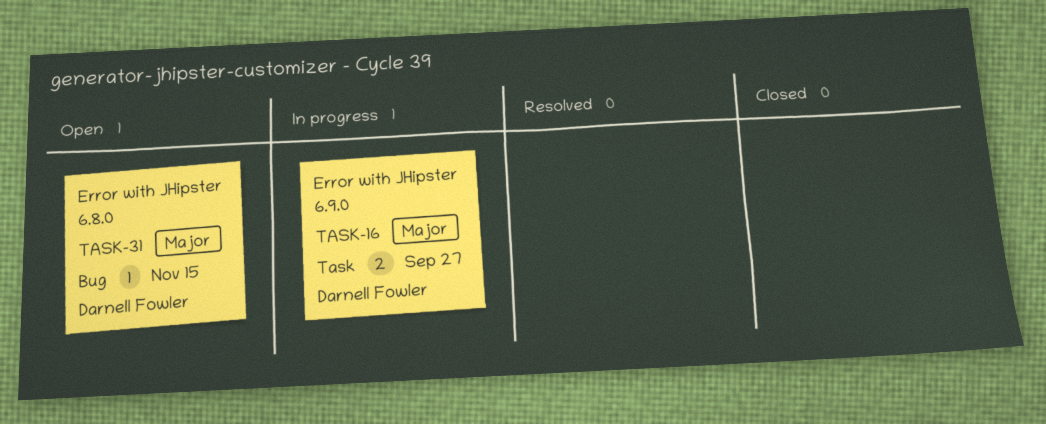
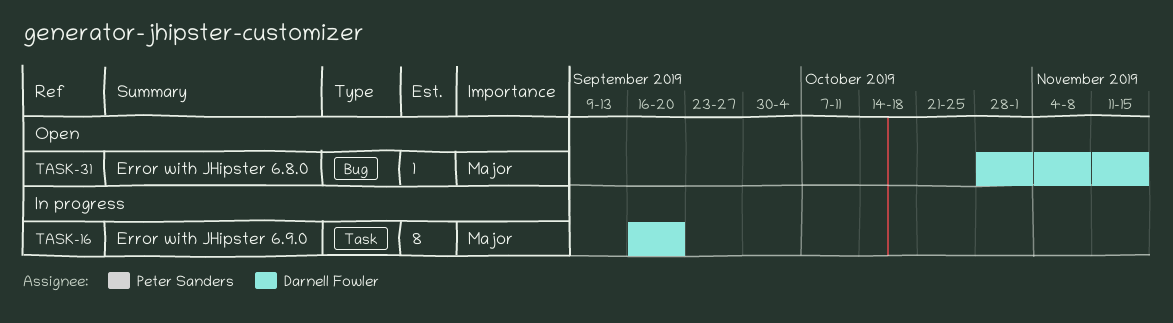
TASK-16, estimate: 2 -> 8
TASK-16, due: Sep 27 -> Sep 20

